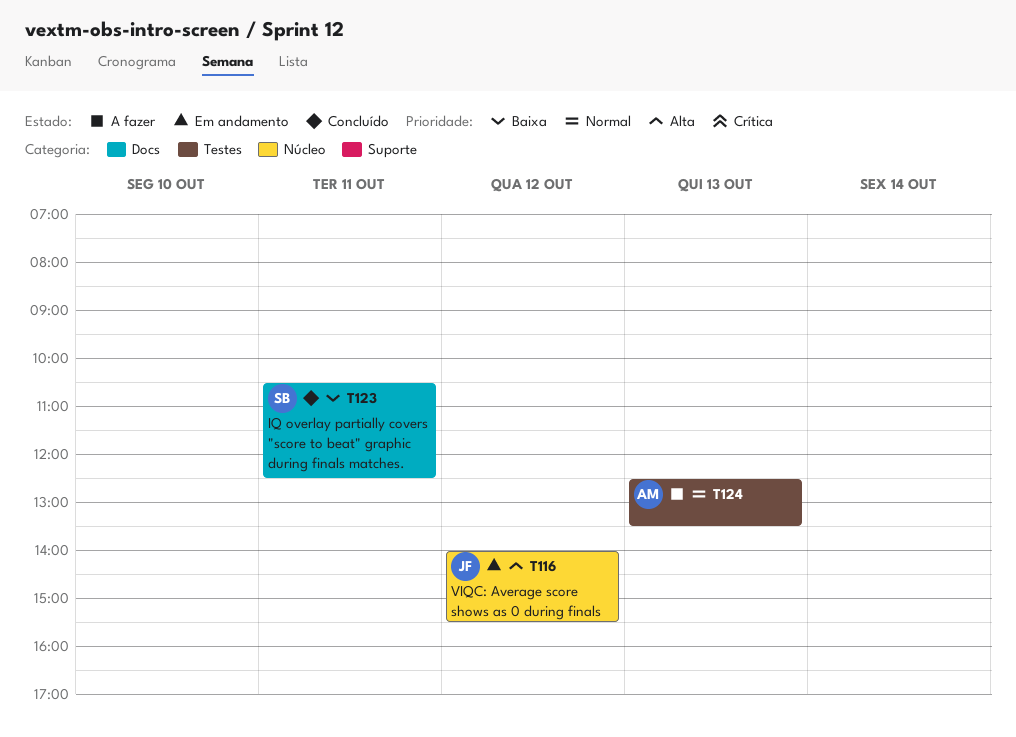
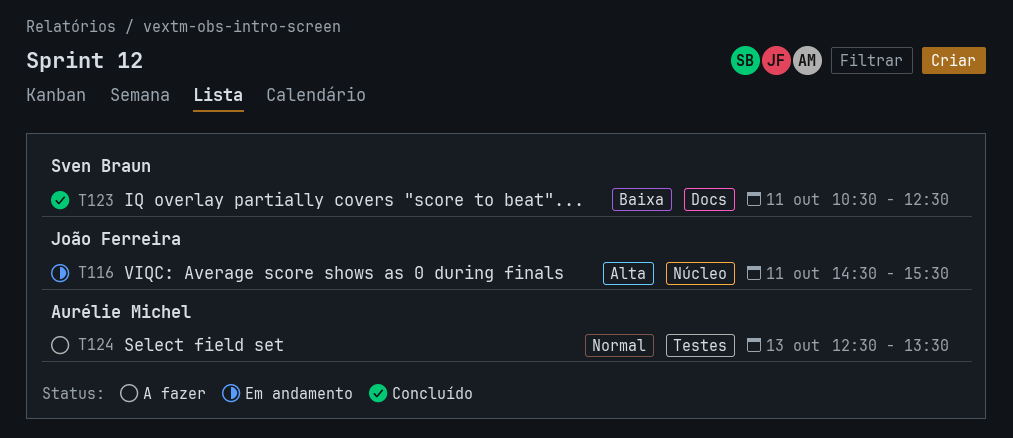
T116, day: Oct 12 -> Oct 11
T116, begins: 14:00 -> 14:30

